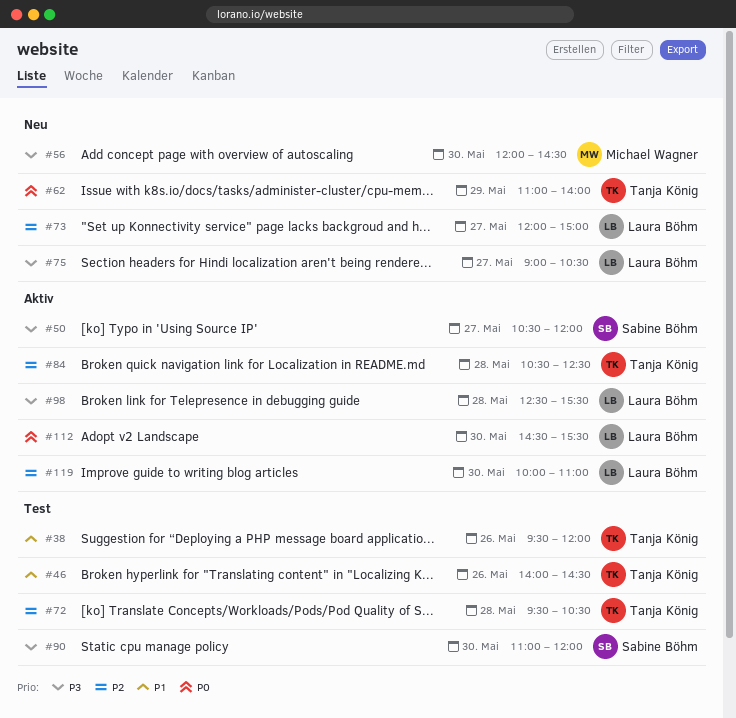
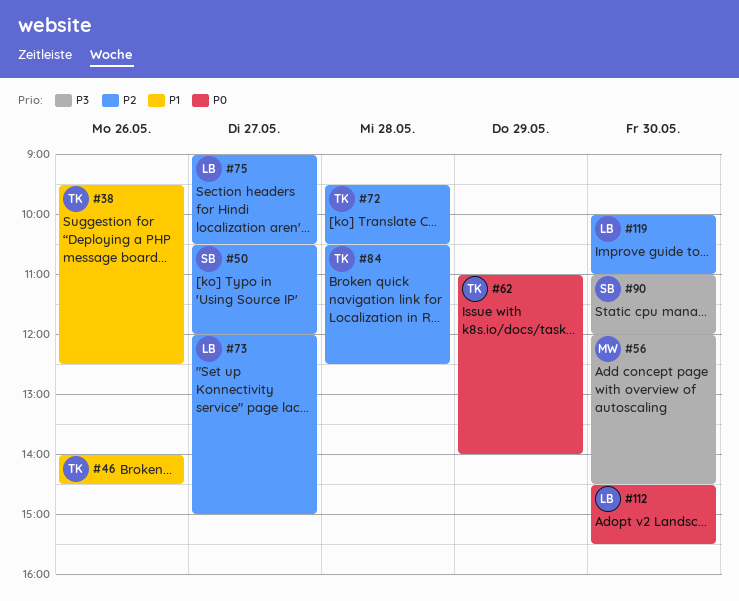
#38, ends: 12:00 -> 12:30
#50, priority: P3 -> P2
#75, priority: P3 -> P2
#98: present -> none

